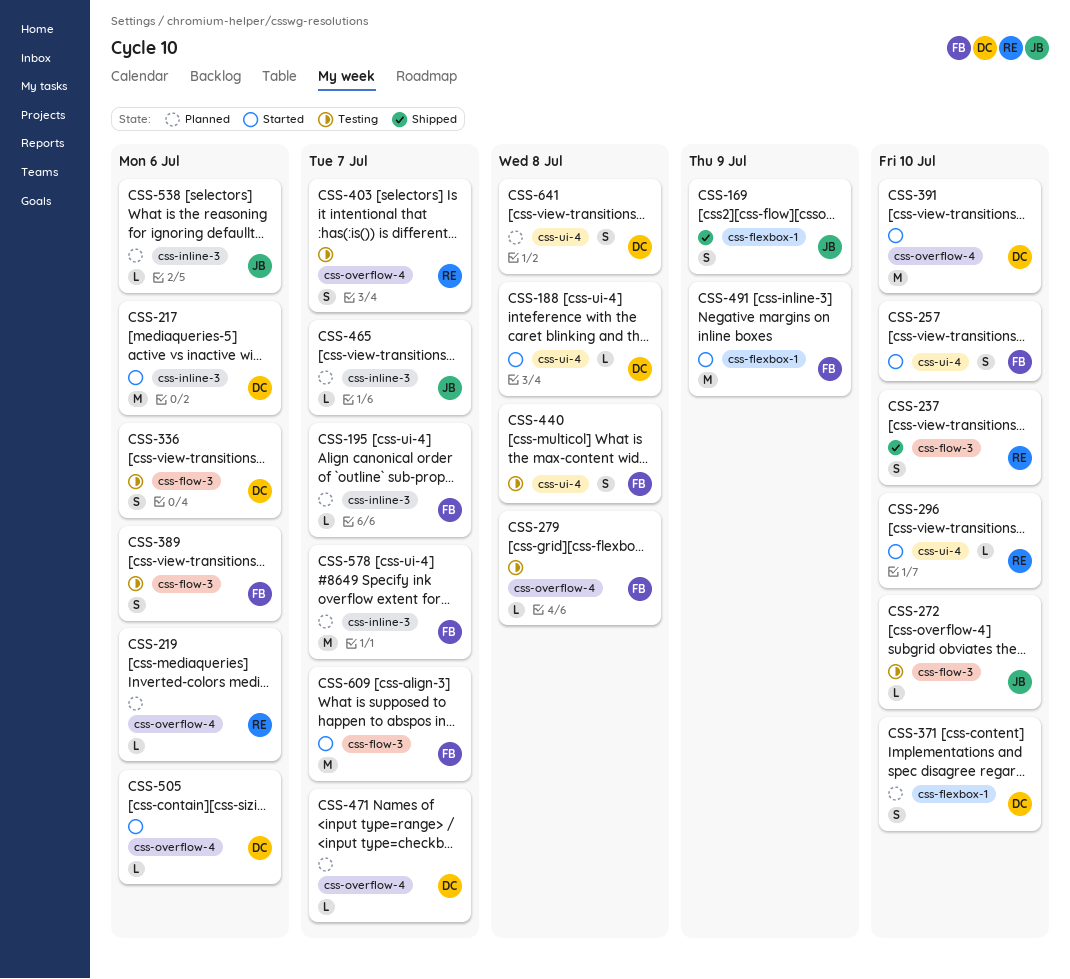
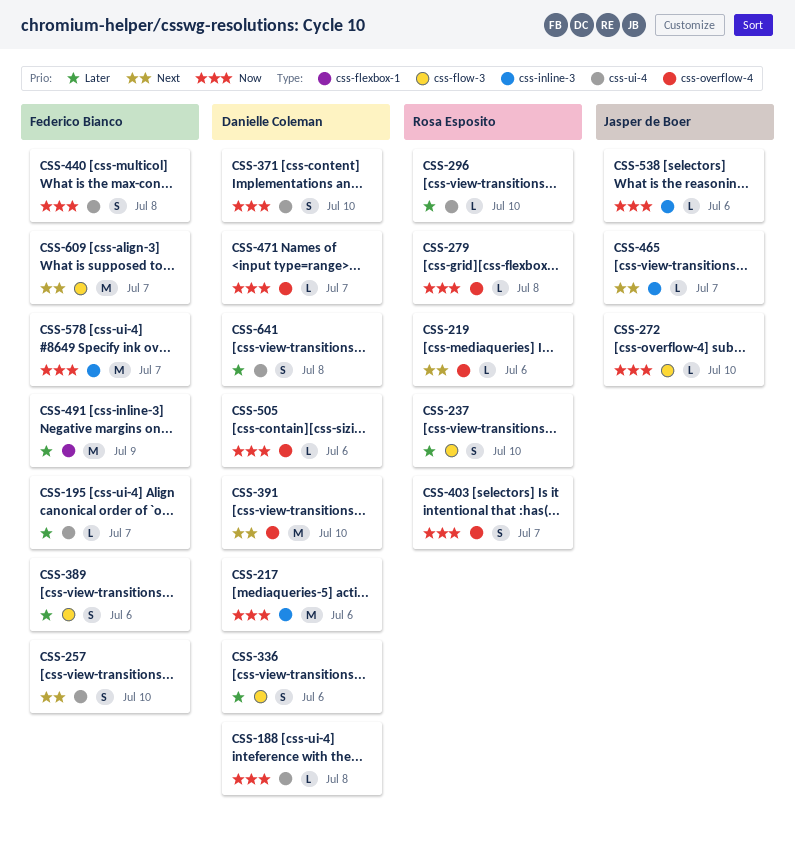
CSS-169: present -> none
CSS-195, label: css-inline-3 -> css-ui-4
CSS-279, owner: Federico Bianco -> Rosa Esposito
CSS-371, label: css-flexbox-1 -> css-ui-4

